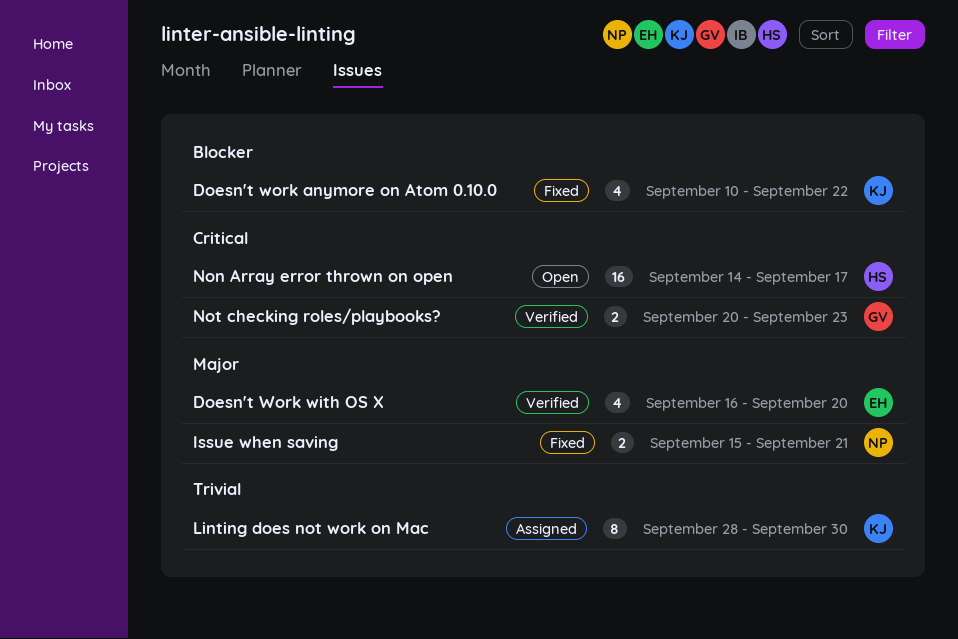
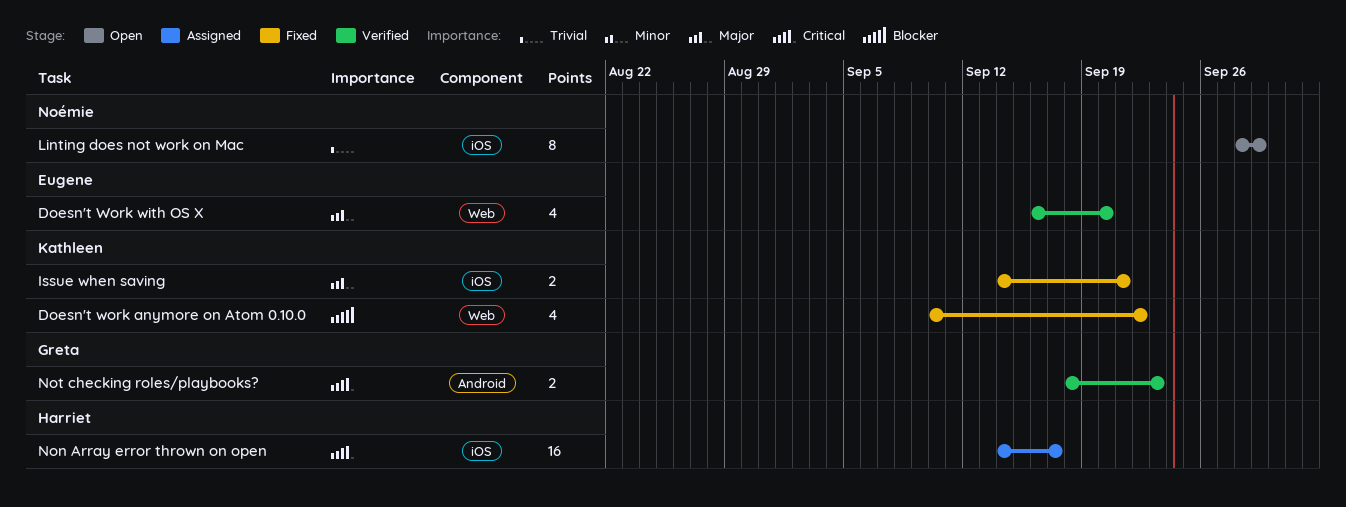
Issue when saving, owner: Noémie -> Kathleen
Issue when saving, start: Sep 15 -> Sep 14
Linting does not work on Mac, status: Assigned -> Open
Linting does not work on Mac, owner: Kathleen -> Noémie
Linting does not work on Mac, due: Sep 30 -> Sep 29
Non Array error thrown on open, status: Open -> Assigned
Not checking roles/playbooks?, start: Sep 20 -> Sep 18

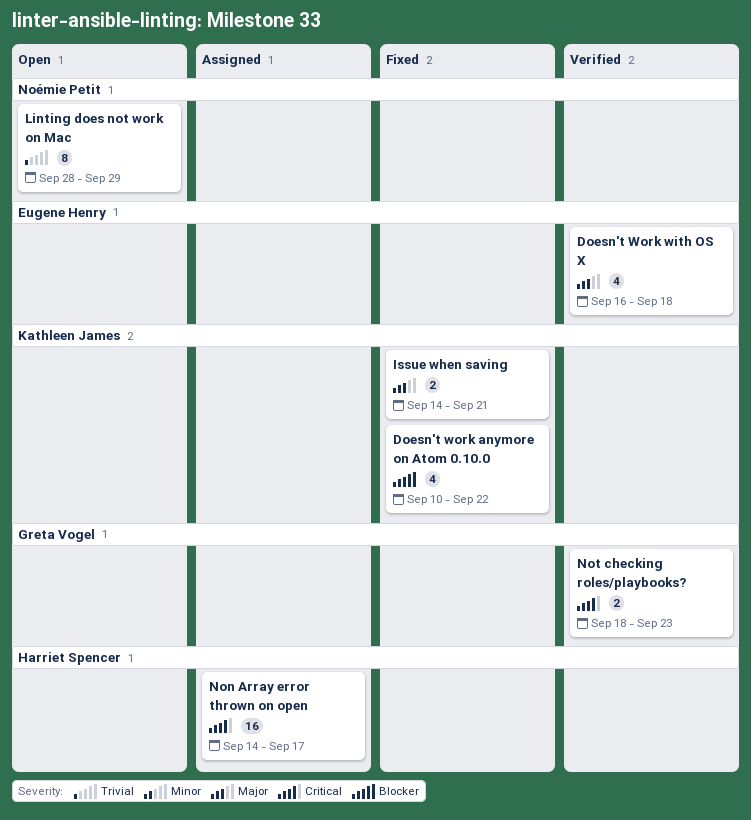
Doesn't Work with OS X, due: Sep 20 -> Sep 18

